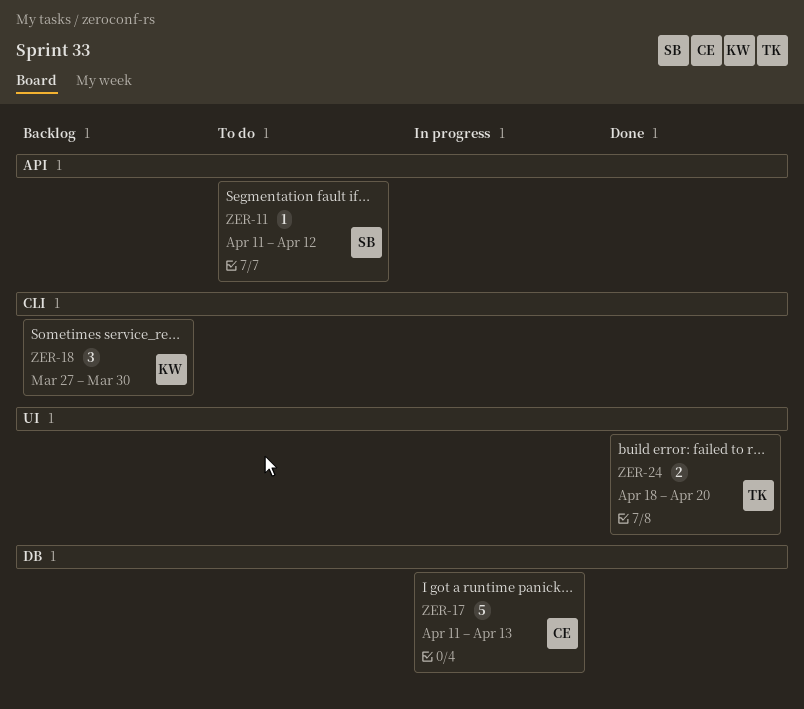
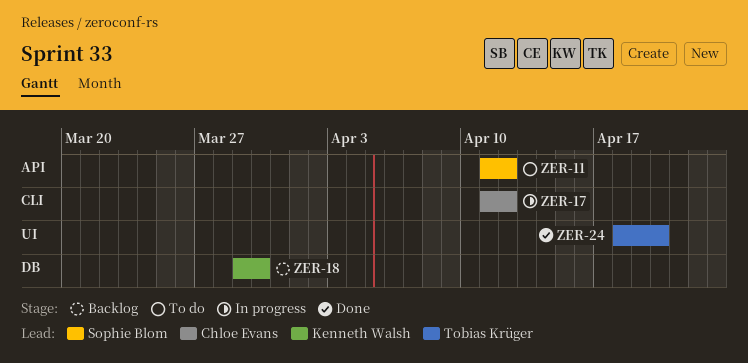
ZER-17, label: DB -> CLI
ZER-17, due: Apr 13 -> Apr 12
ZER-18, label: CLI -> DB
ZER-18, start: Mar 27 -> Mar 29

